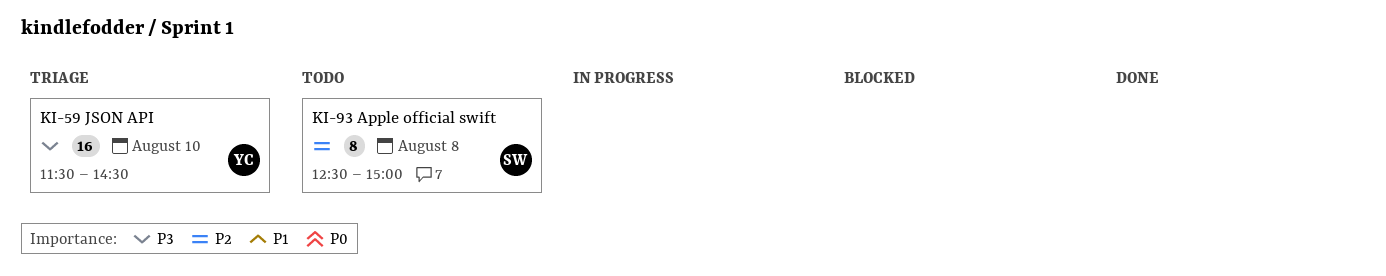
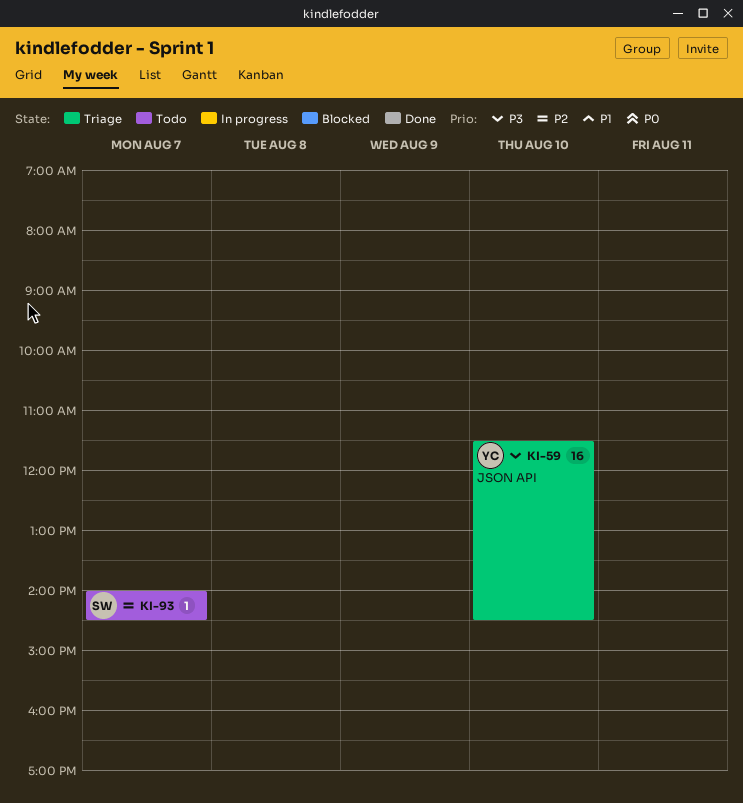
KI-93, estimate: 8 -> 1
KI-93, day: Aug 8 -> Aug 7
KI-93, begins: 12:30 -> 14:00
KI-93, ends: 15:00 -> 14:30

